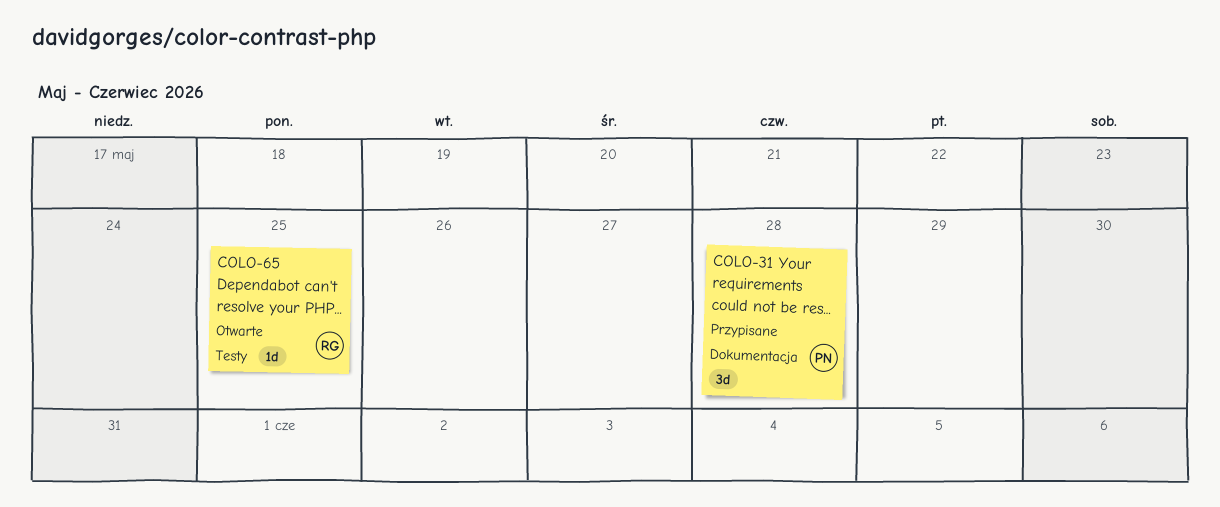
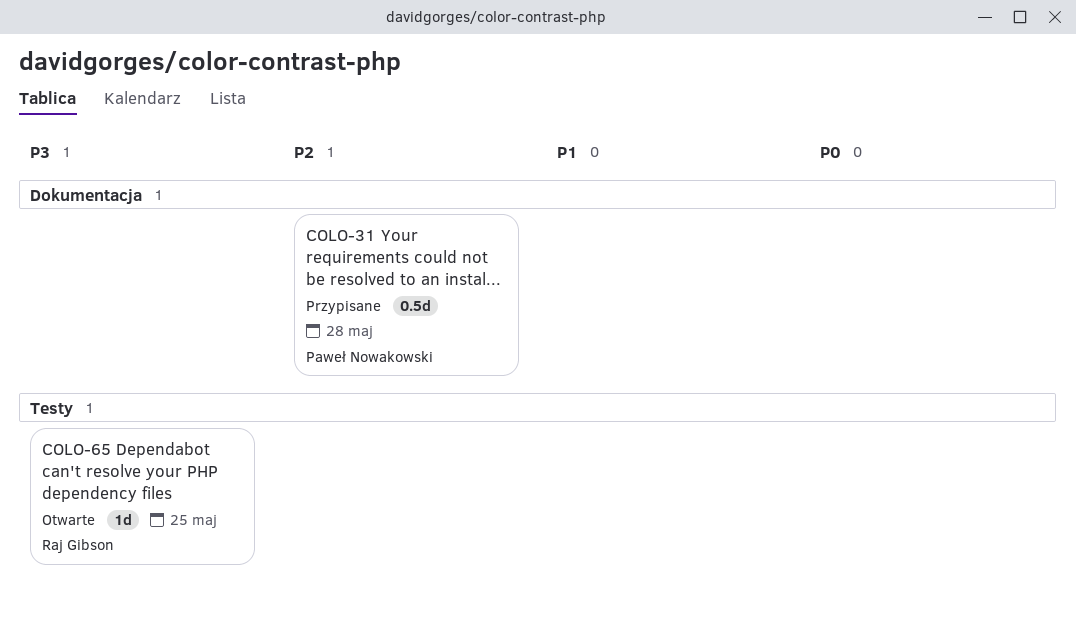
COLO-31, estimate: 3d -> 0.5d

